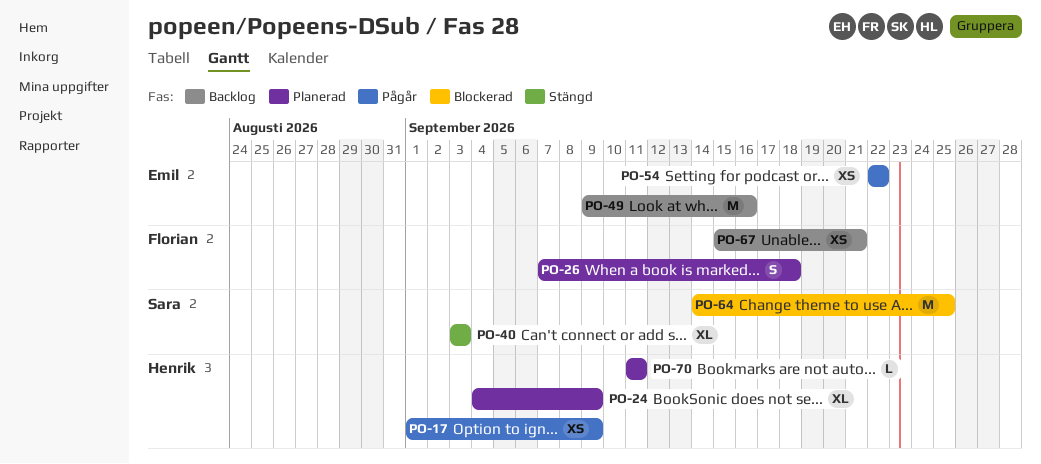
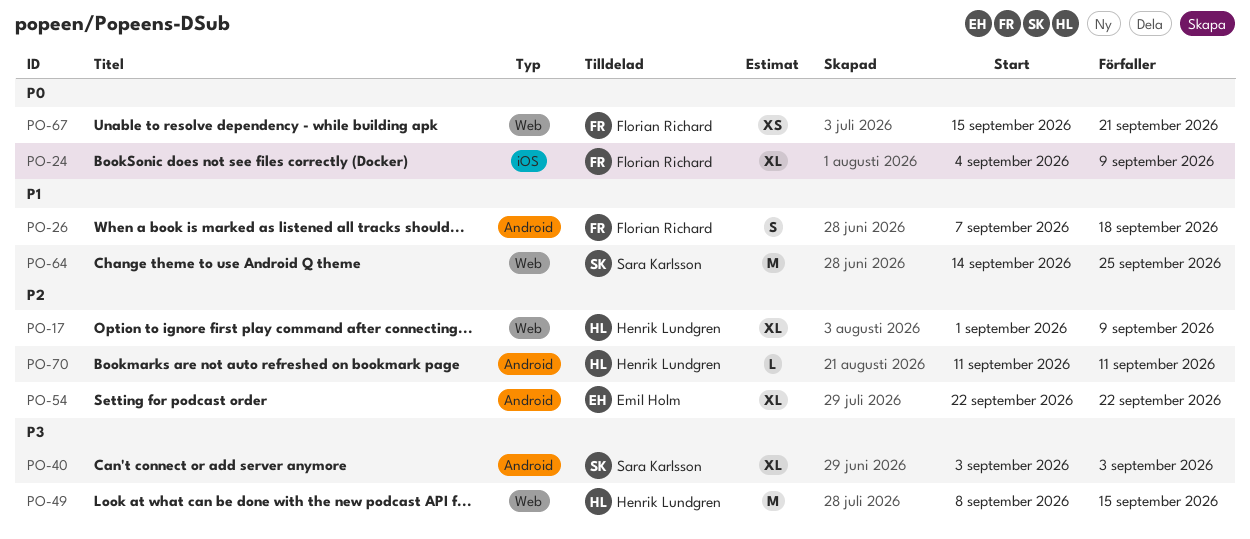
PO-17, estimate: XS -> XL
PO-24, owner: Henrik Lundgren -> Florian Richard
PO-49, owner: Emil Holm -> Henrik Lundgren
PO-49, start: Sep 9 -> Sep 8
PO-49, due: Sep 16 -> Sep 15
PO-54, estimate: XS -> XL

